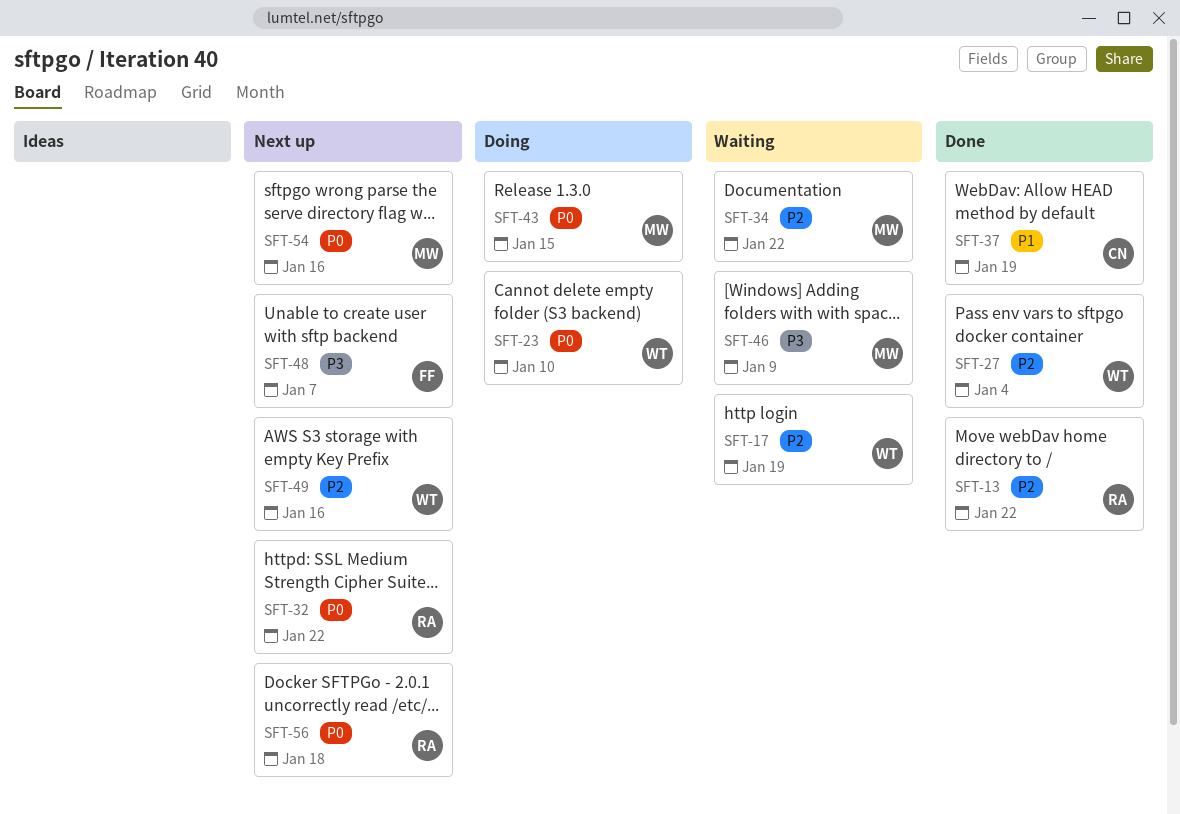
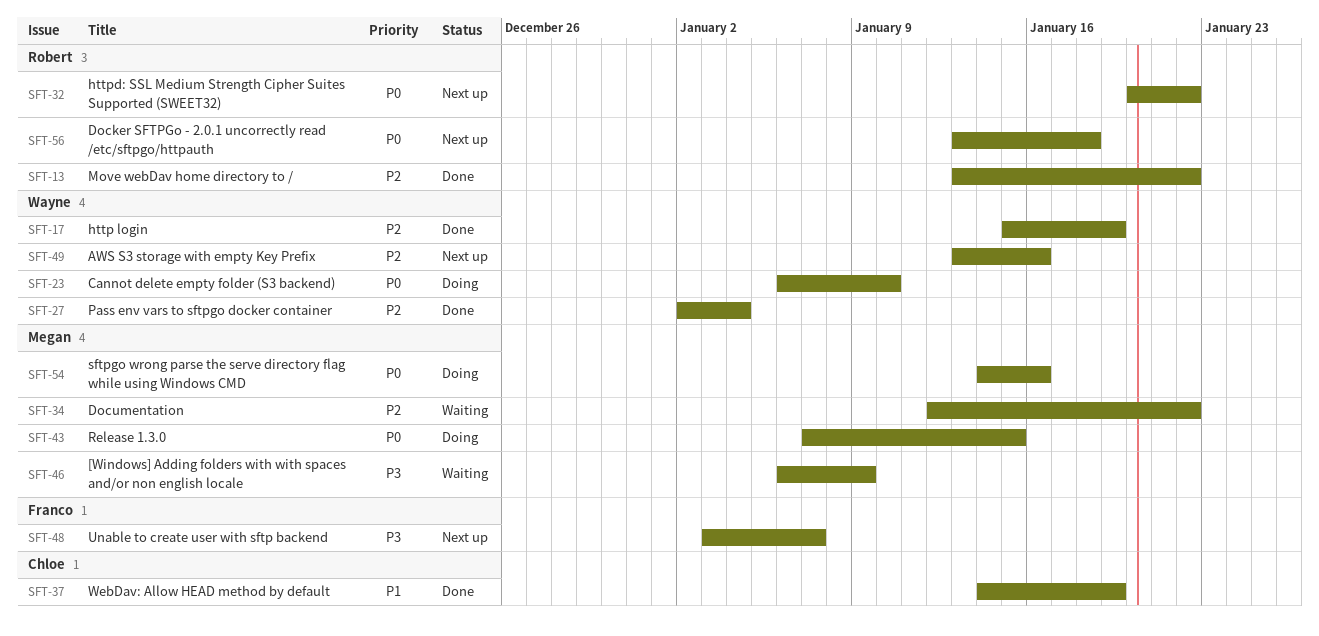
SFT-17, status: Waiting -> Done
SFT-54, status: Next up -> Doing

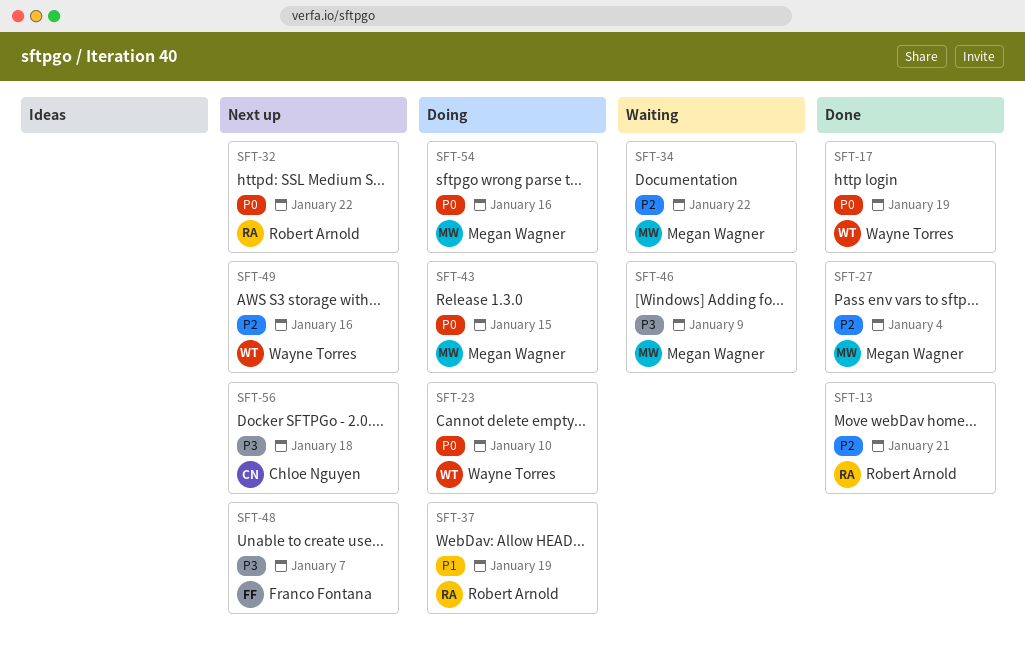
SFT-13, due: Jan 22 -> Jan 21
SFT-17, priority: P2 -> P0
SFT-27, owner: Wayne Torres -> Megan Wagner
SFT-37, status: Done -> Doing
SFT-37, owner: Chloe Nguyen -> Robert Arnold
SFT-56, owner: Robert Arnold -> Chloe Nguyen
SFT-56, priority: P0 -> P3

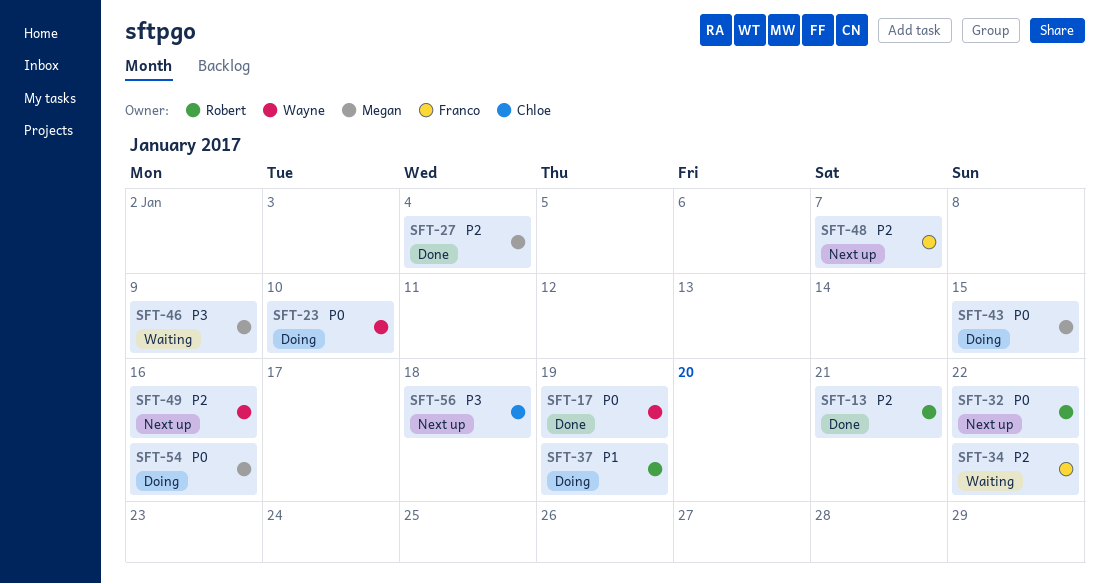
SFT-34, owner: Megan Wagner -> Franco Fontana
SFT-48, priority: P3 -> P2

